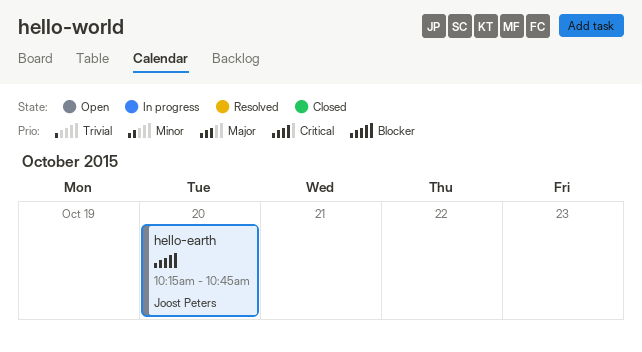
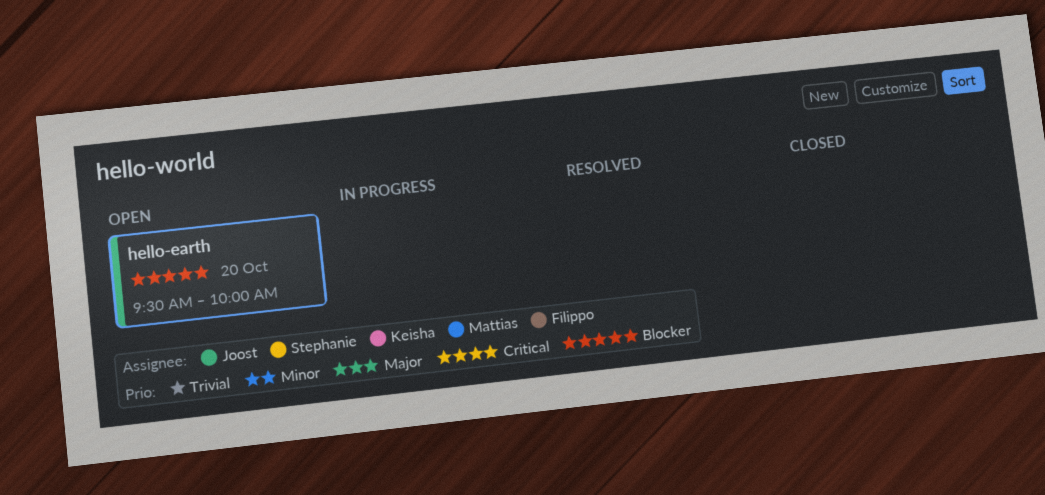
hello-earth, begins: 10:15 -> 09:30
hello-earth, ends: 10:45 -> 10:00

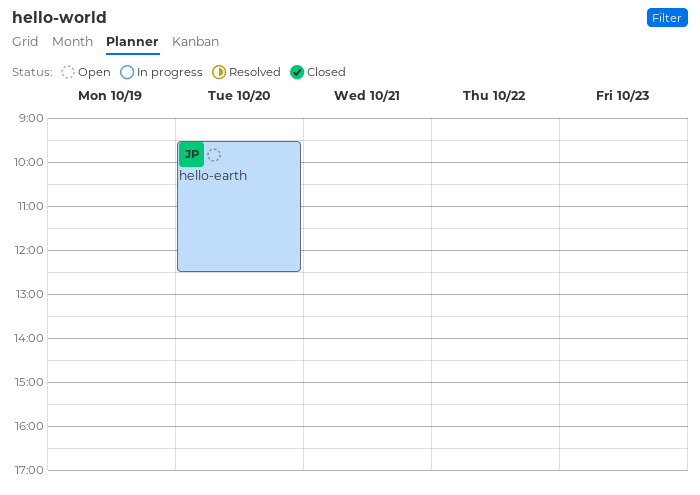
hello-earth, ends: 10:00 -> 12:30

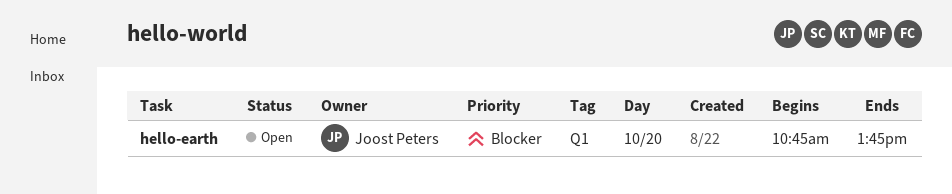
hello-earth, begins: 09:30 -> 10:45
hello-earth, ends: 12:30 -> 13:45

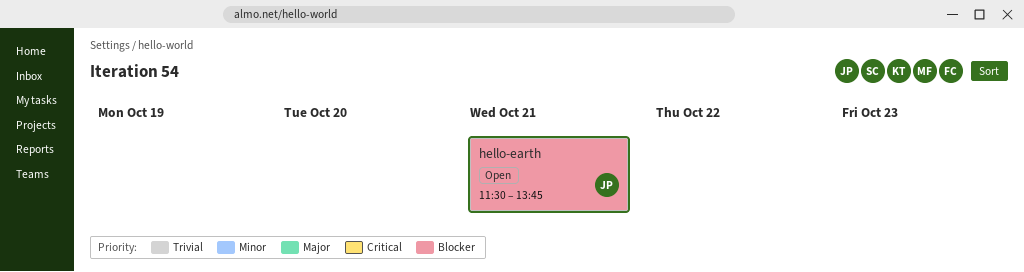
hello-earth, day: Oct 20 -> Oct 21
hello-earth, begins: 10:45 -> 11:30

